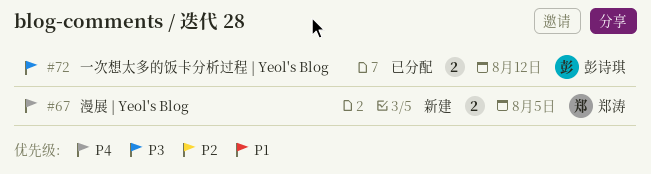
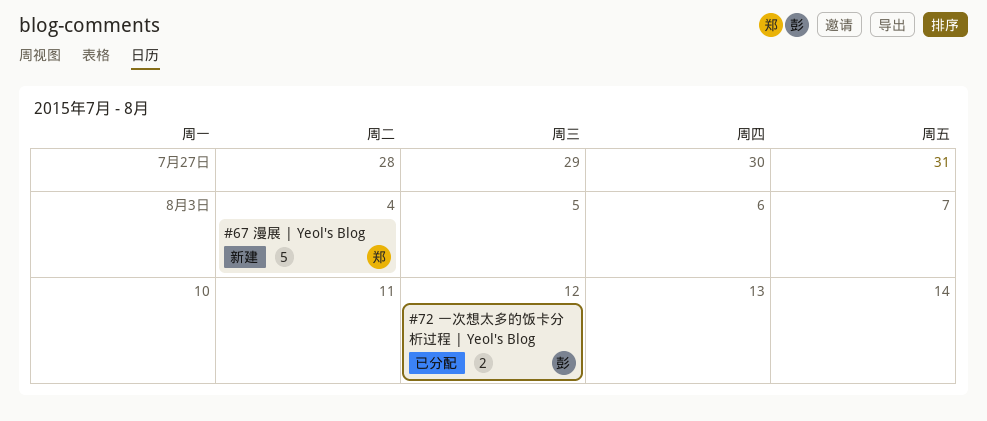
#67, estimate: 2 -> 5
#67, due: Aug 5 -> Aug 4

